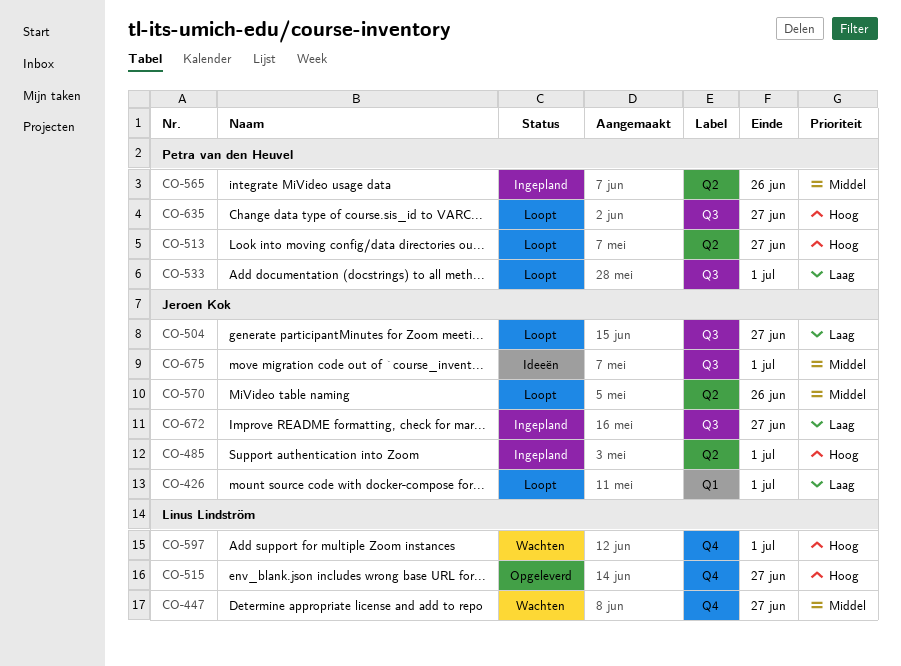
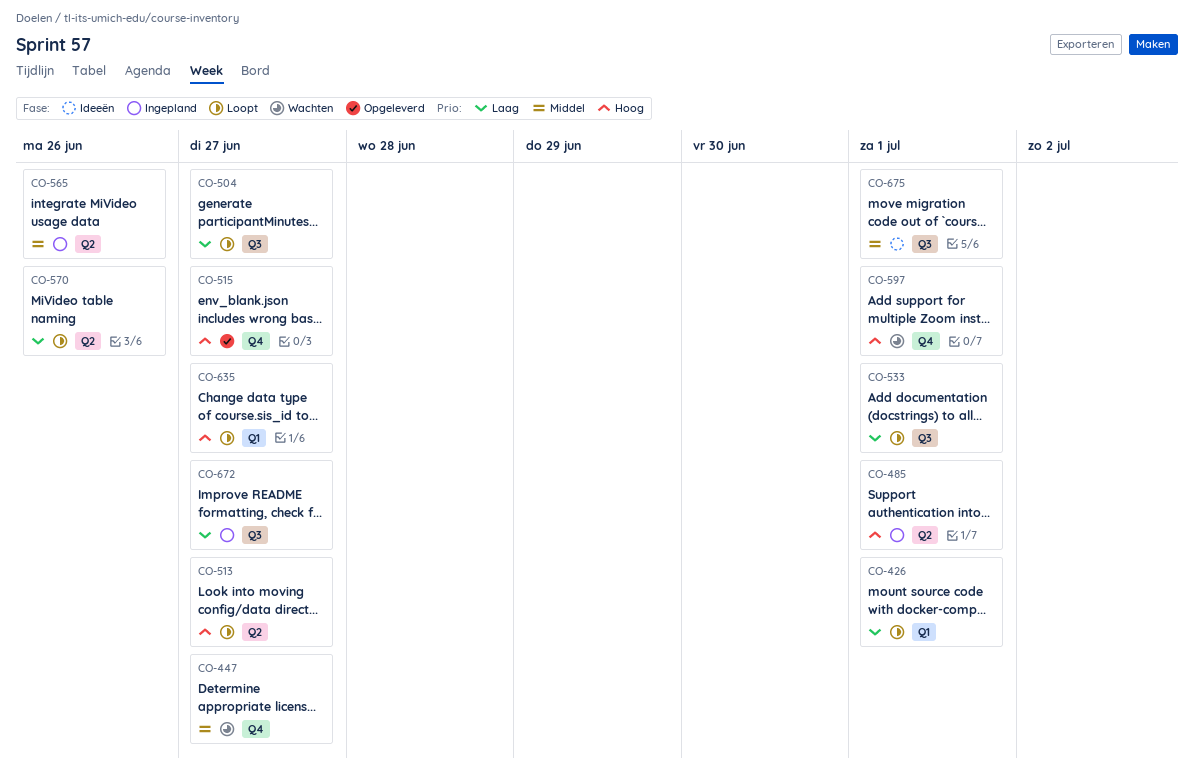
CO-570, priority: Middel -> Laag
CO-635, label: Q3 -> Q1

